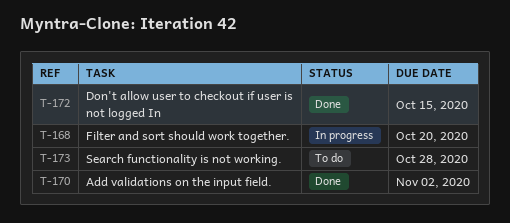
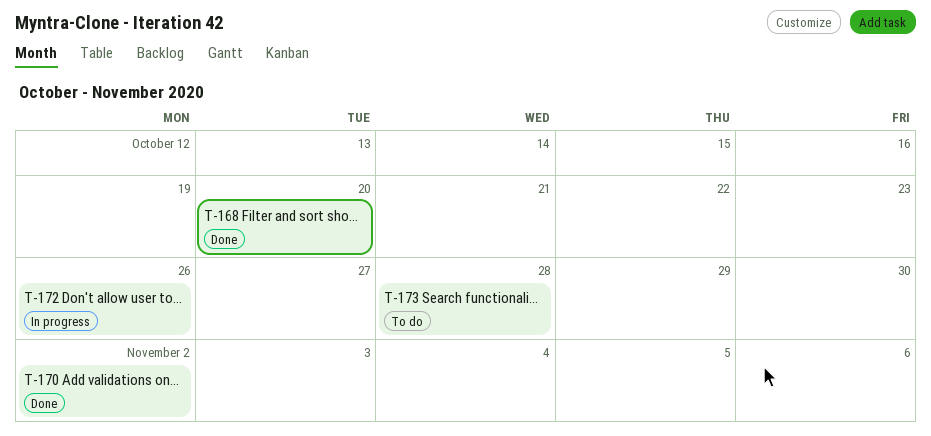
T-168, status: In progress -> Done
T-172, status: Done -> In progress
T-172, due: Oct 15 -> Oct 26

